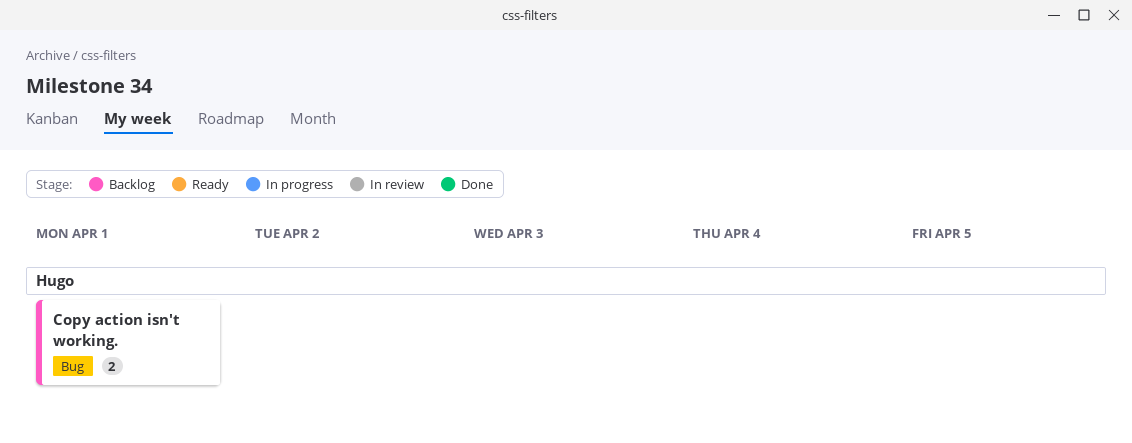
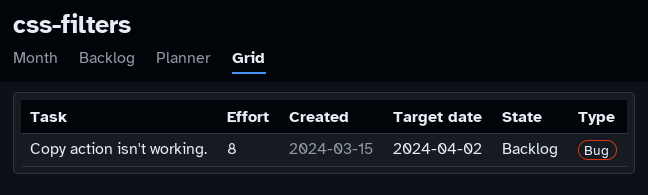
Copy action isn't working., estimate: 2 -> 8
Copy action isn't working., due: Apr 1 -> Apr 2

